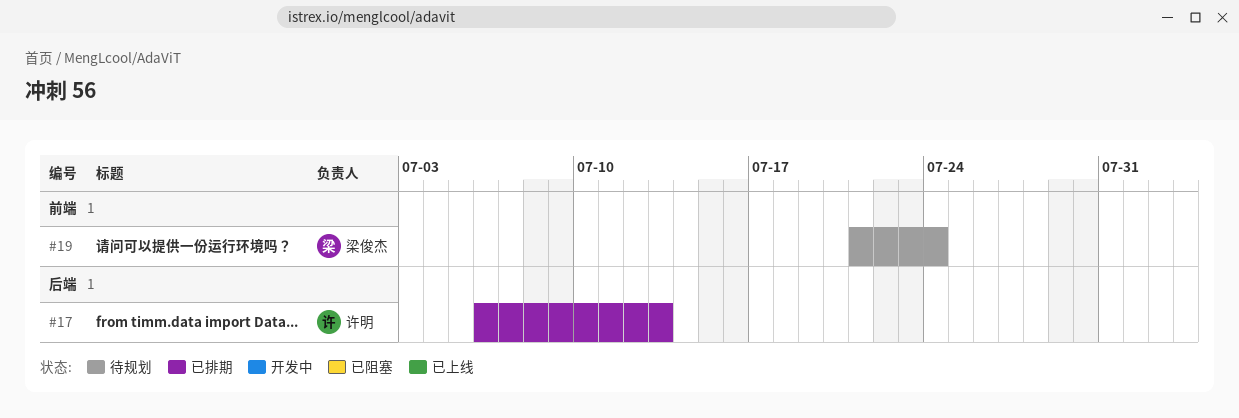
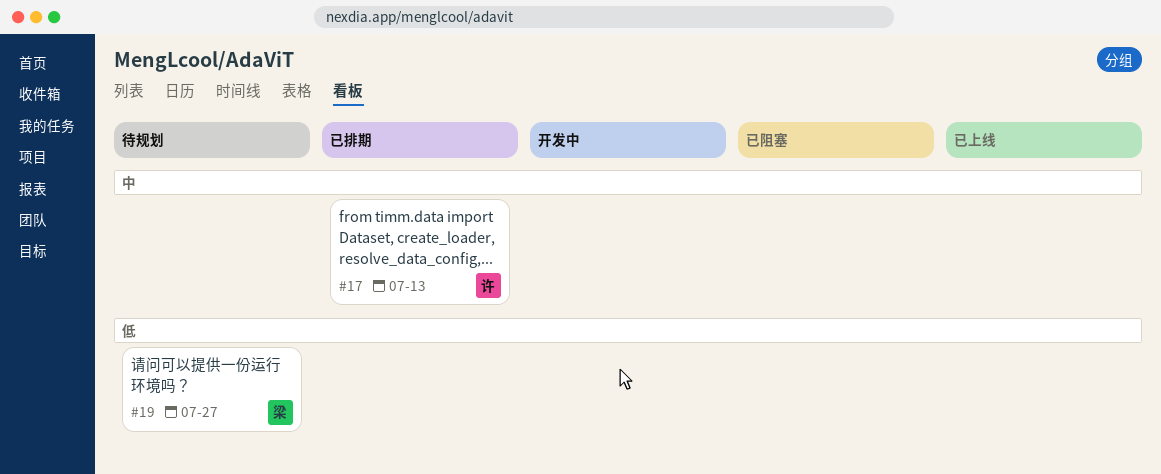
#19, due: Jul 24 -> Jul 27

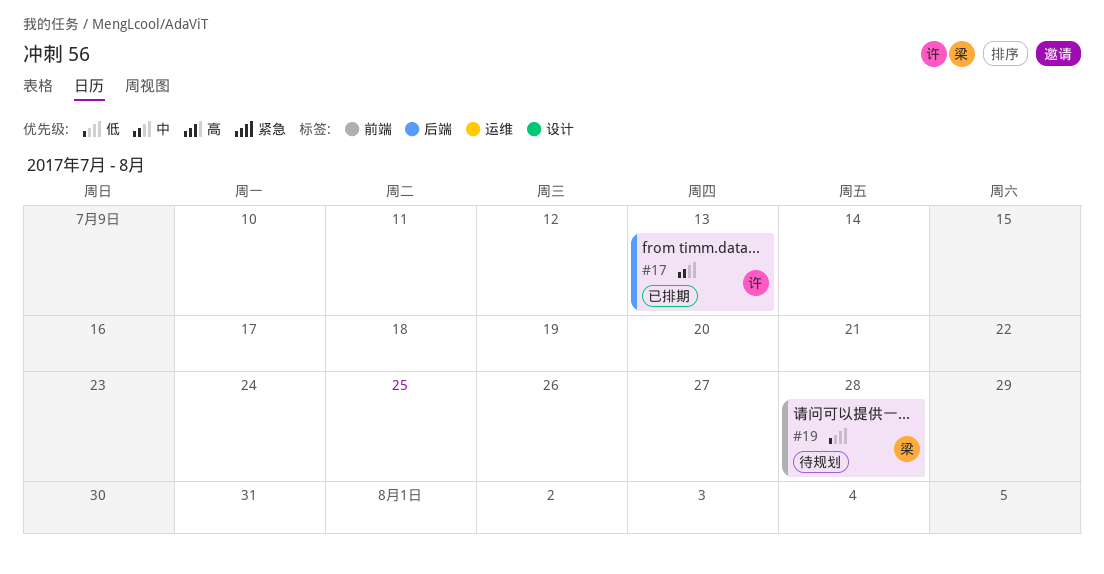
#19, due: Jul 27 -> Jul 28

